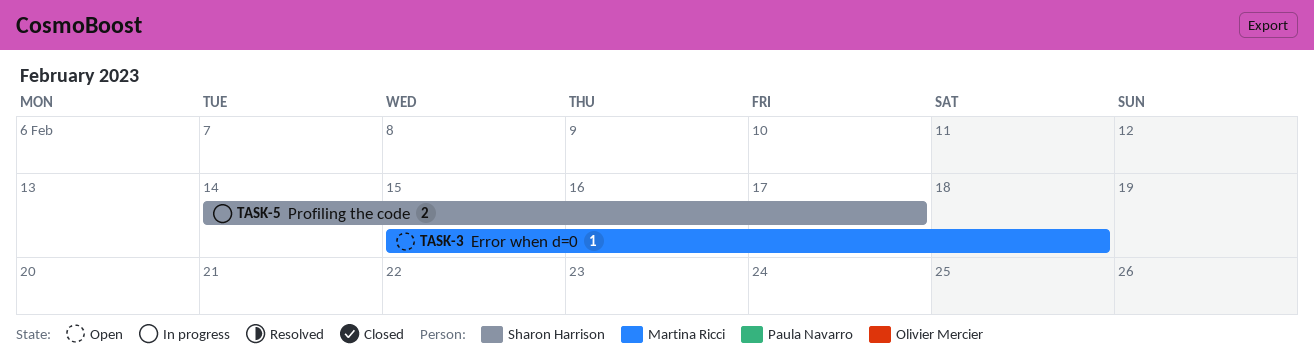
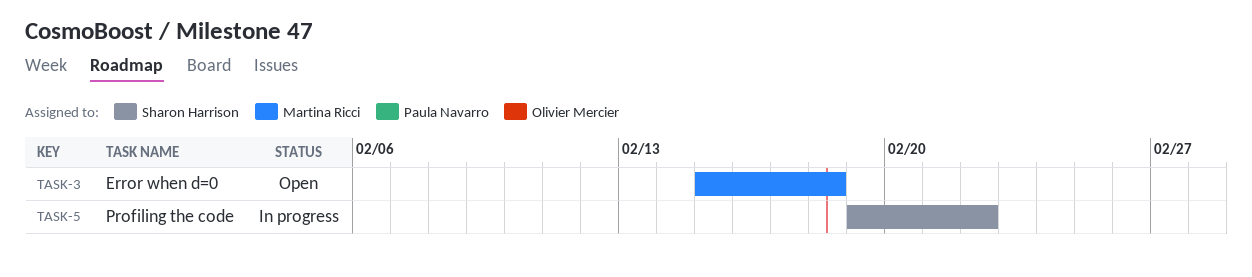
TASK-5, start: Feb 14 -> Feb 19
TASK-5, due: Feb 17 -> Feb 22

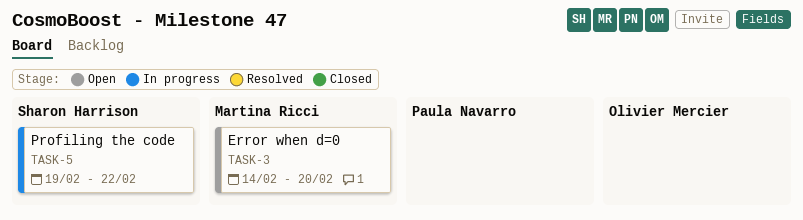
TASK-3, start: Feb 15 -> Feb 14
TASK-3, due: Feb 18 -> Feb 20

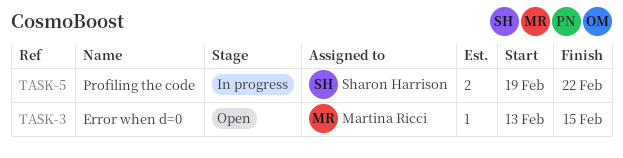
TASK-3, start: Feb 14 -> Feb 13
TASK-3, due: Feb 20 -> Feb 15

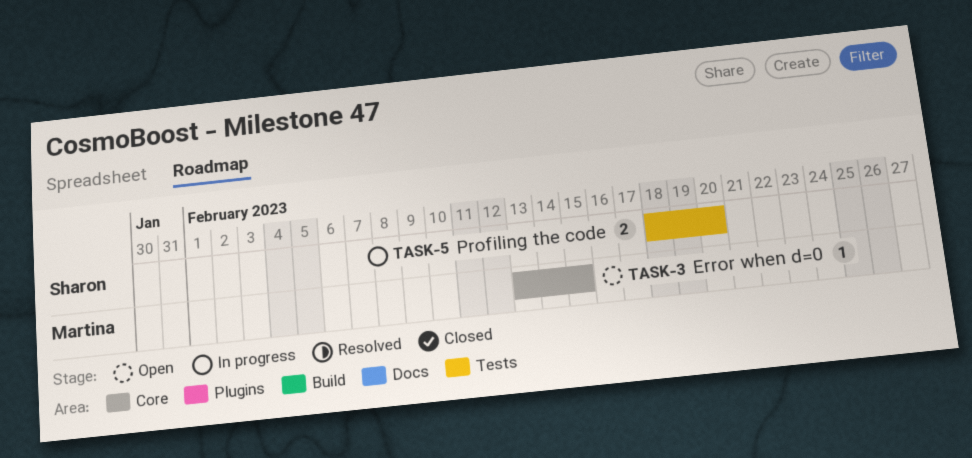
TASK-5, start: Feb 19 -> Feb 18
TASK-5, due: Feb 22 -> Feb 20

